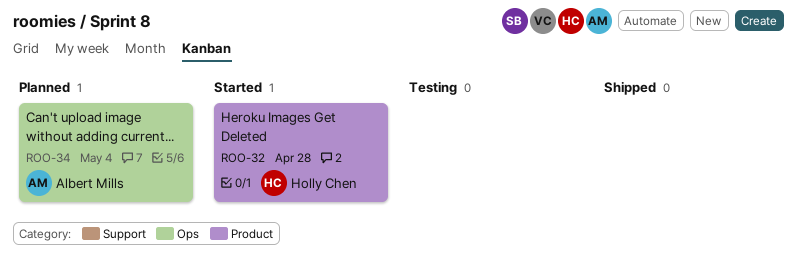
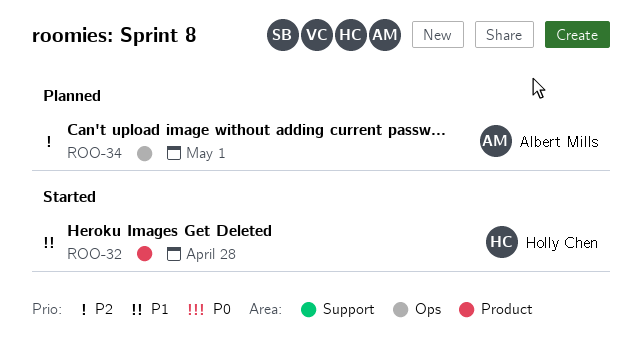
ROO-34, due: May 4 -> May 1

